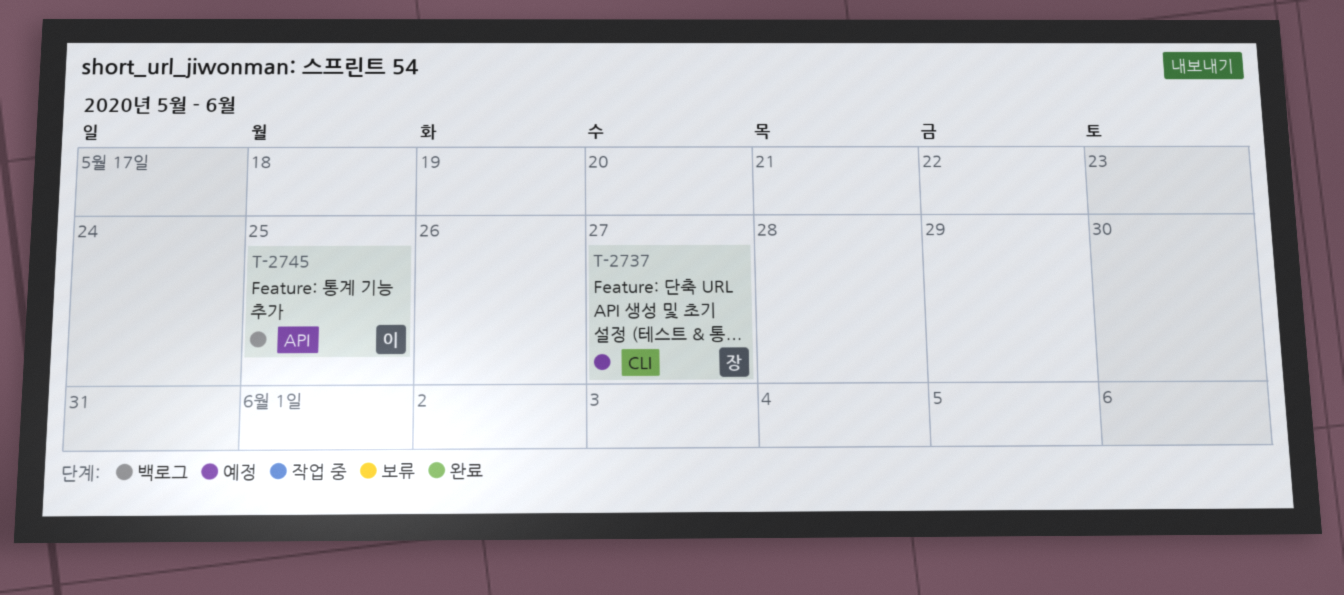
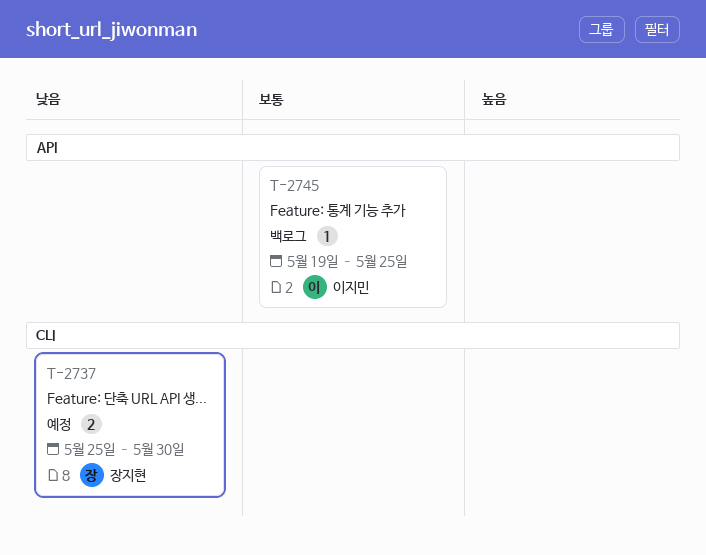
T-2737, due: May 27 -> May 30

